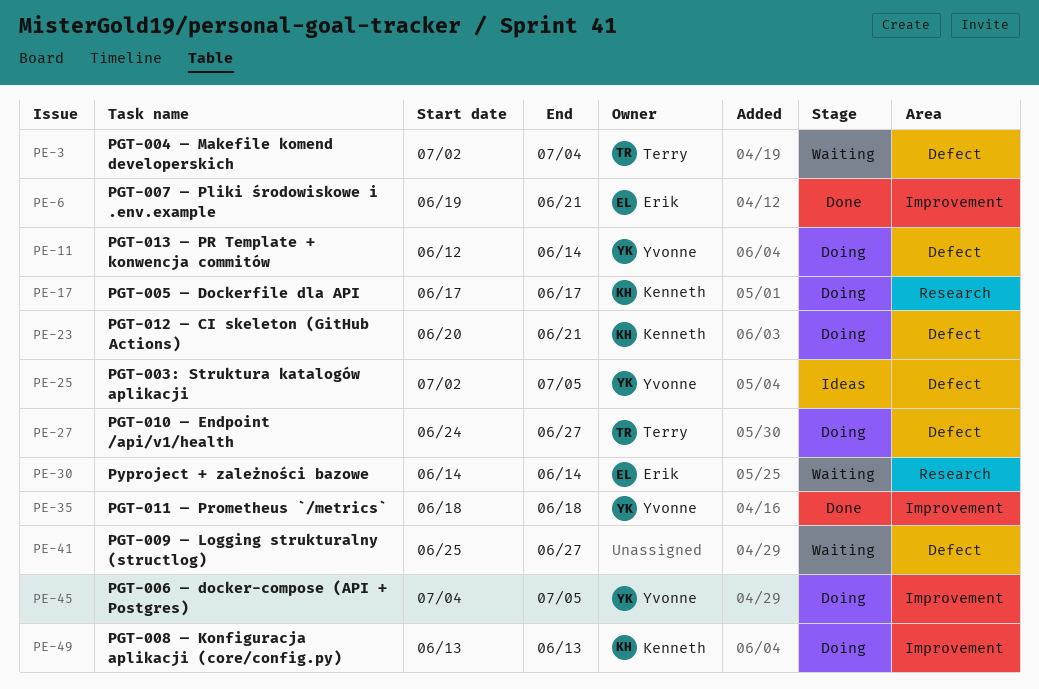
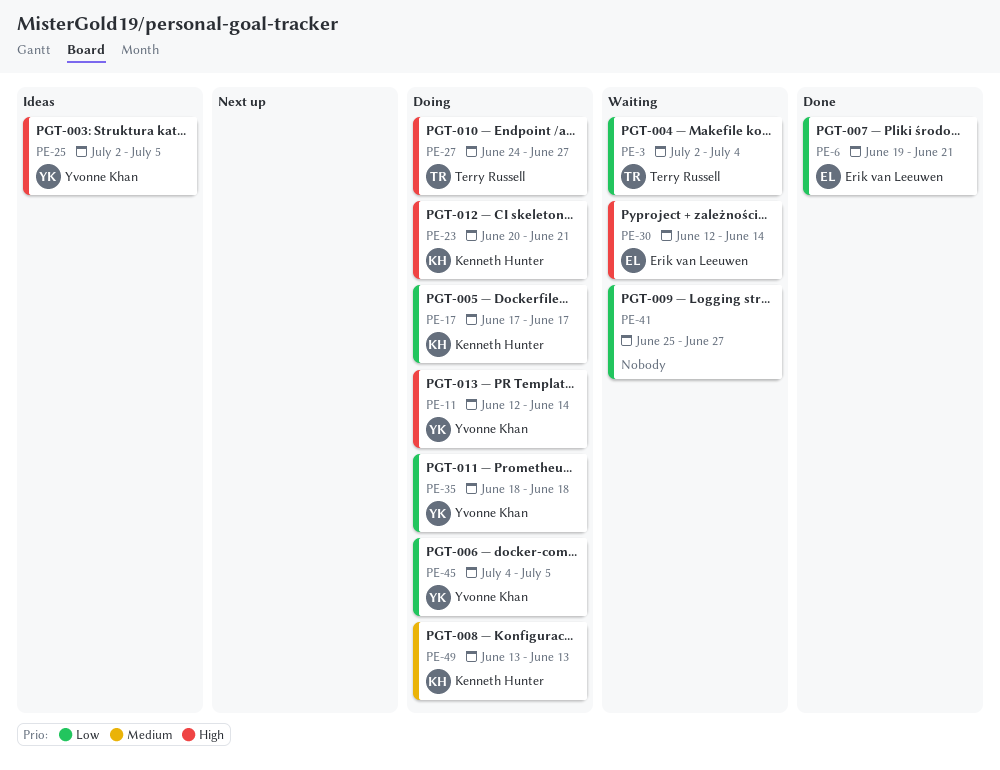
PE-30, start: Jun 14 -> Jun 12
PE-35, status: Done -> Doing

